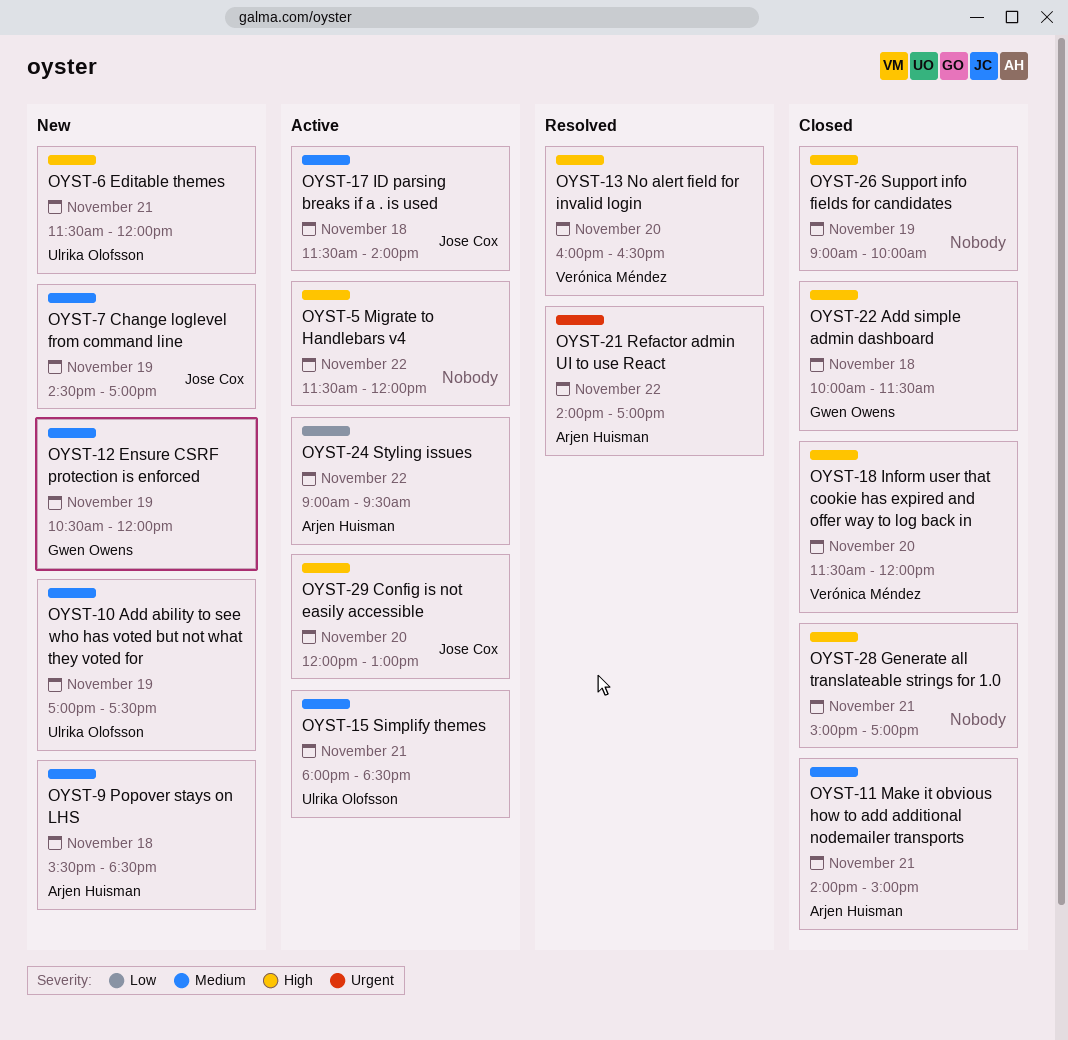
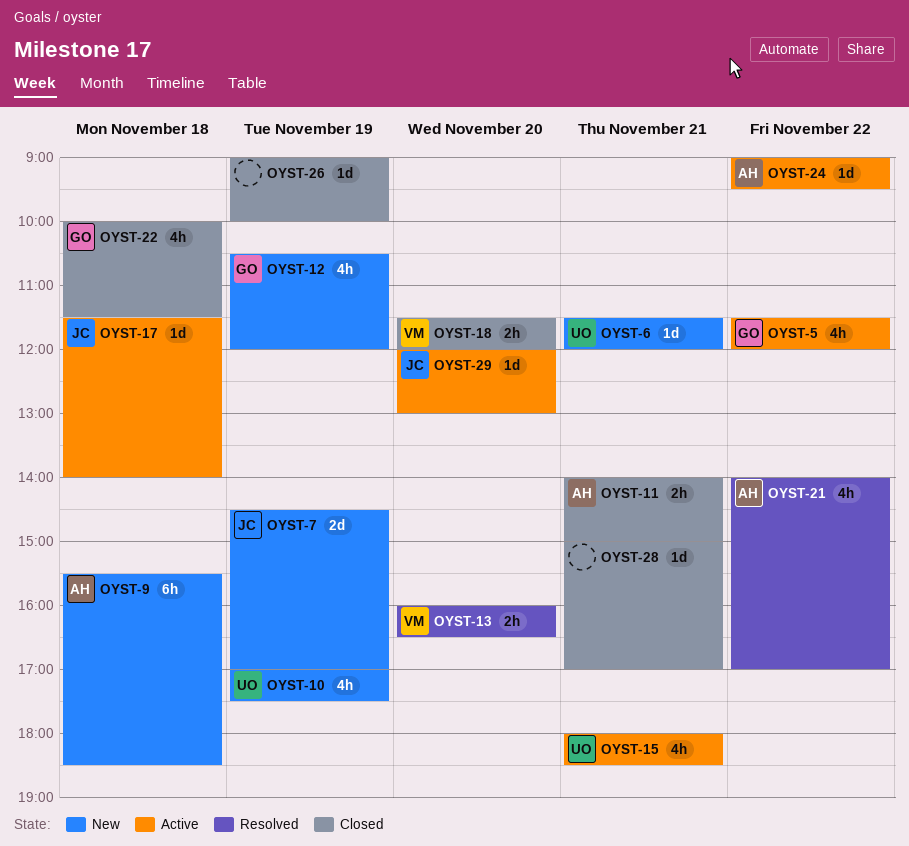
OYST-5, owner: none -> Gwen Owens

